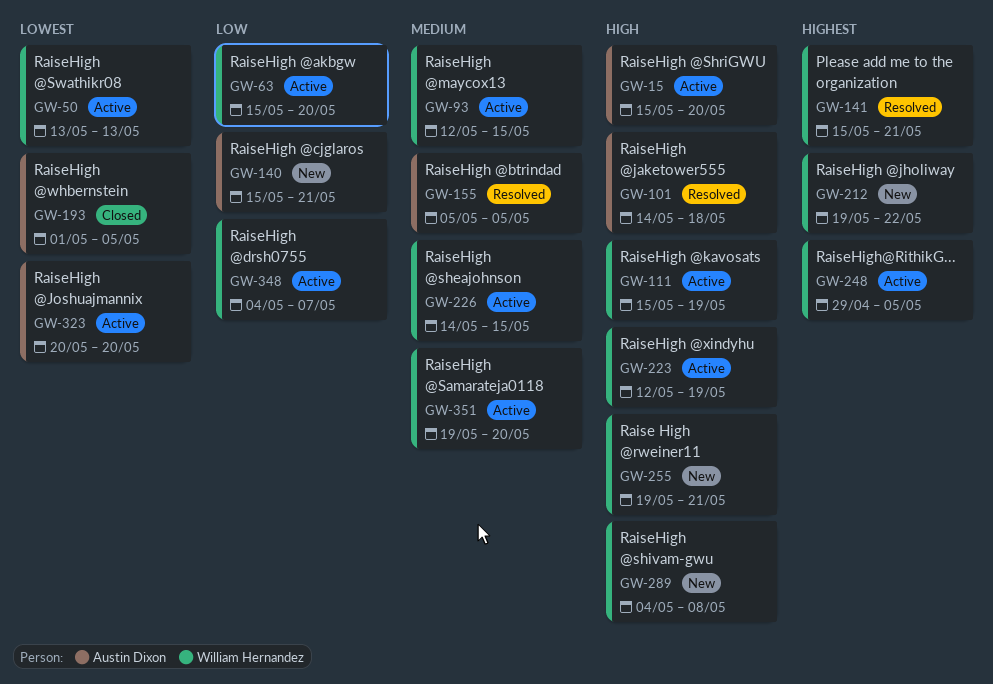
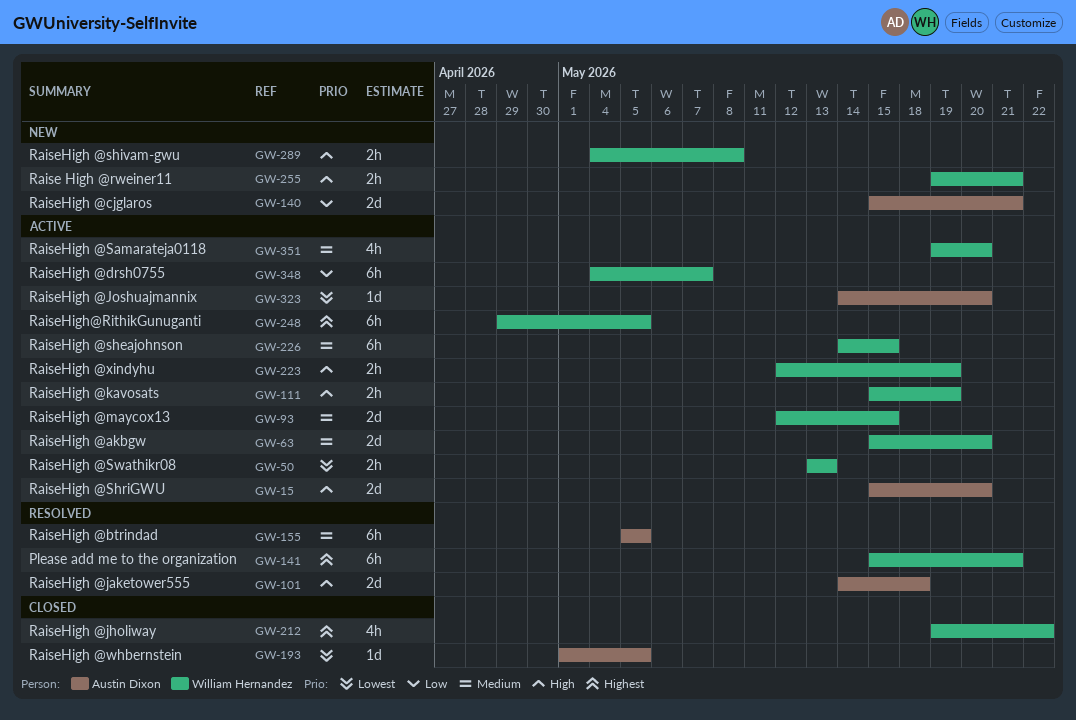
GW-63, priority: Low -> Medium
GW-212, status: New -> Closed
GW-323, start: May 20 -> May 14

